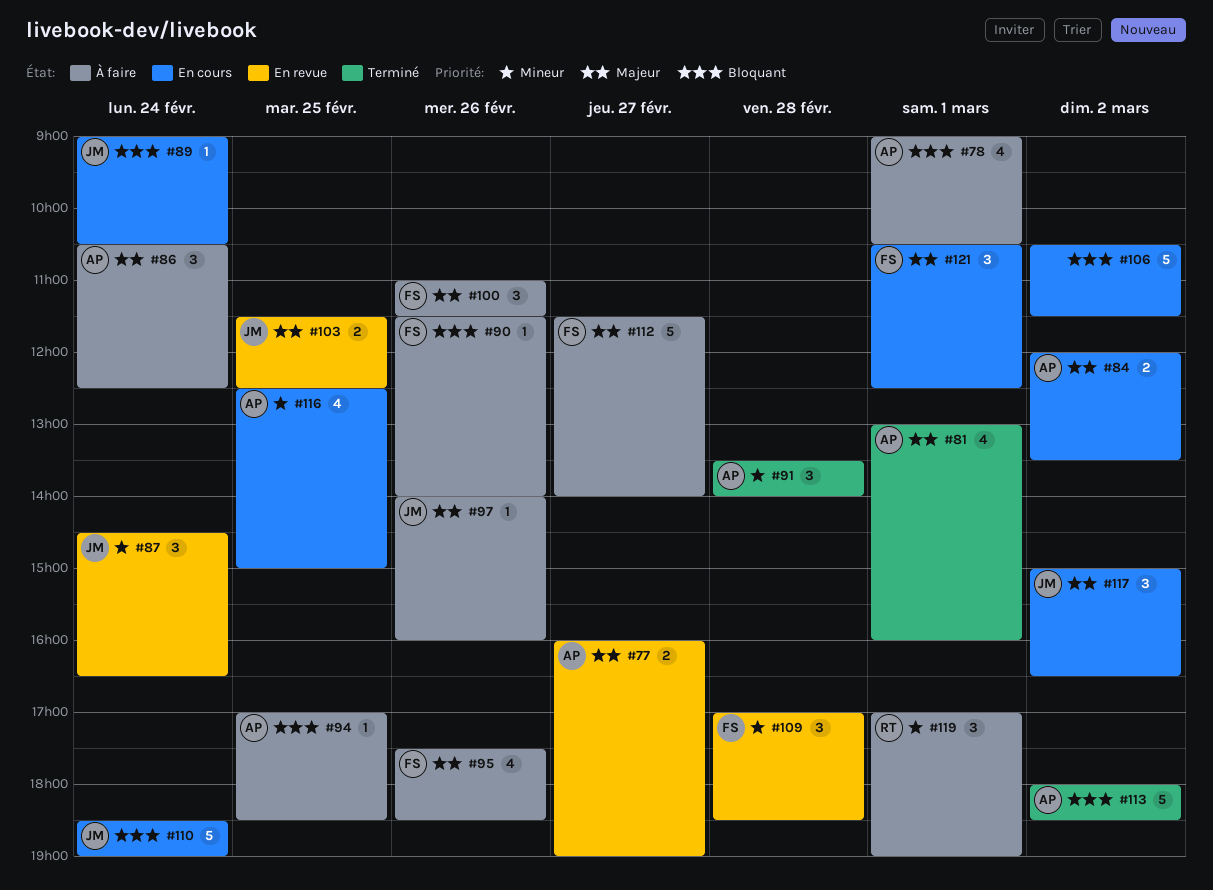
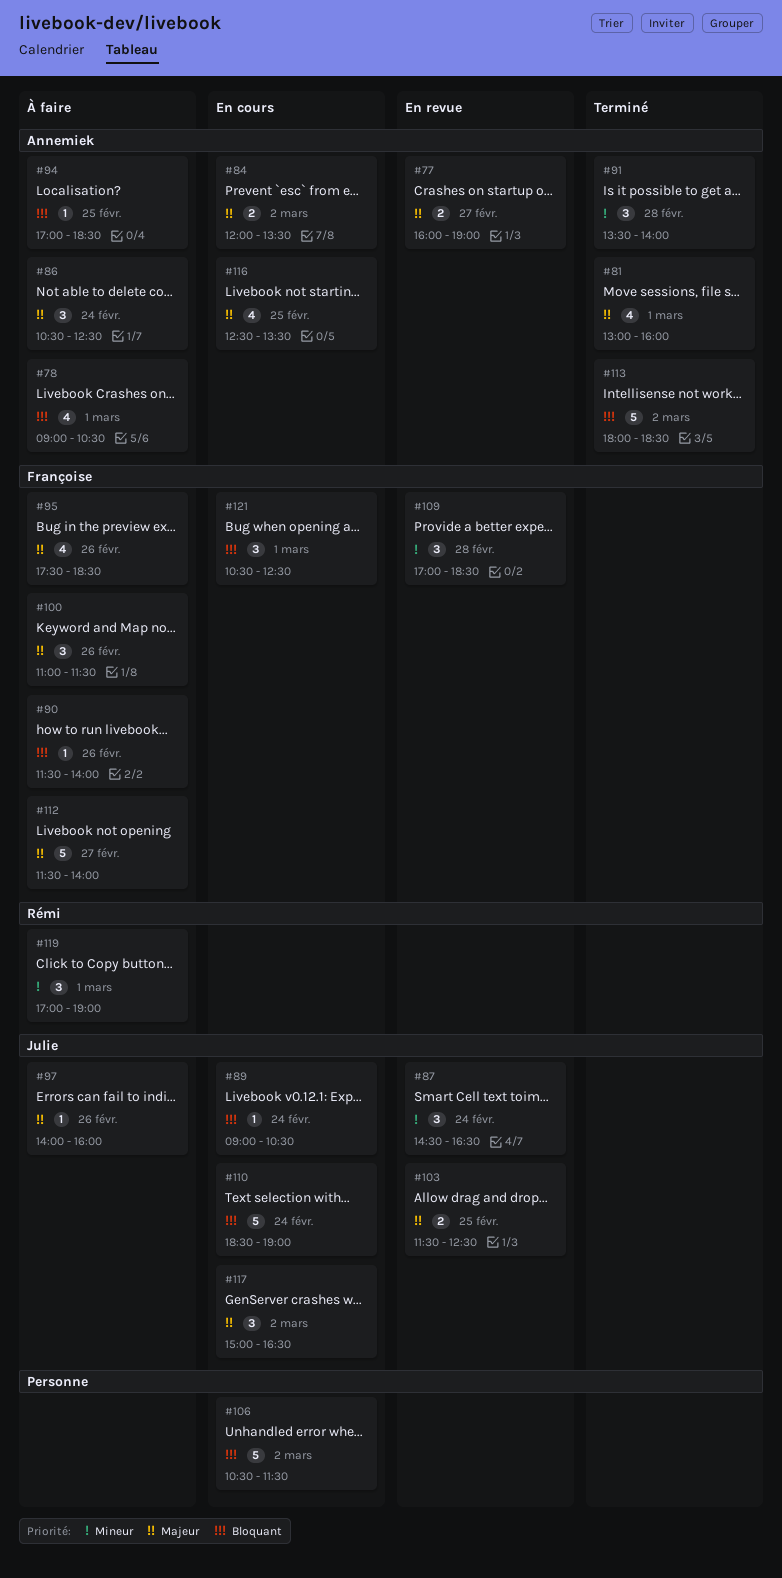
#116, priority: Mineur -> Majeur
#116, ends: 15:00 -> 13:30
#121, priority: Majeur -> Bloquant

